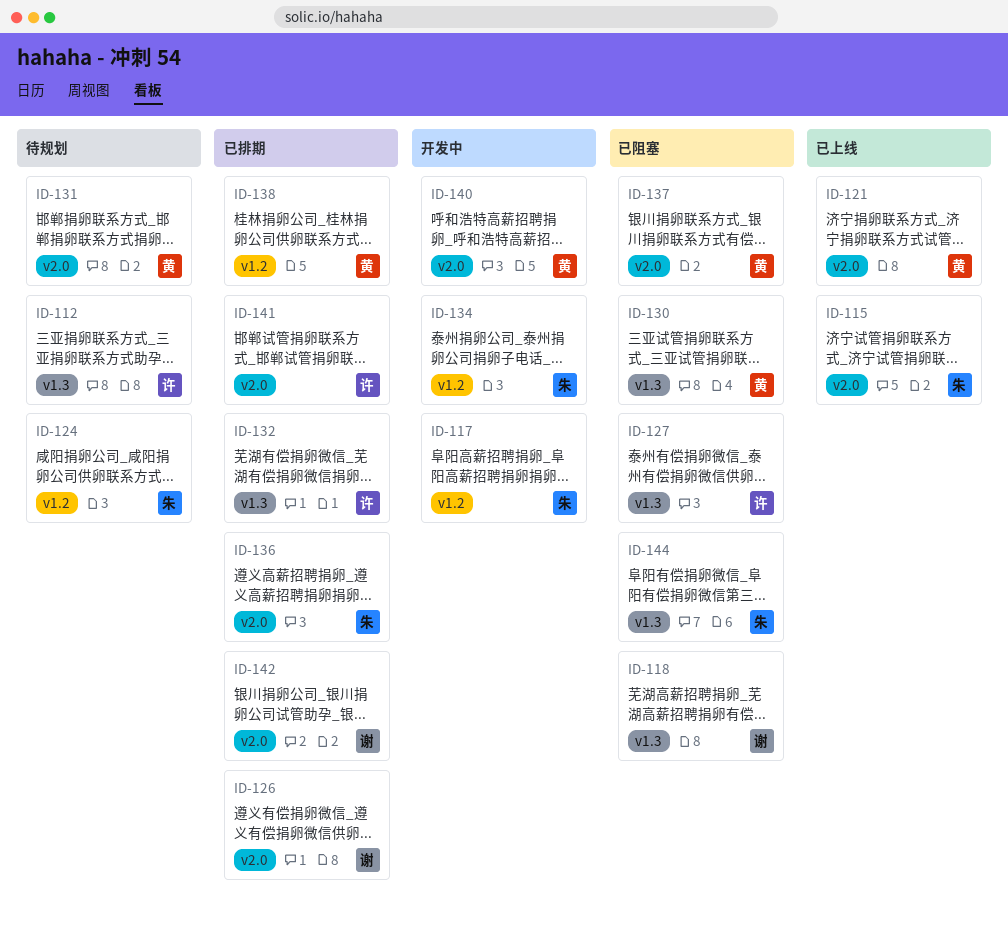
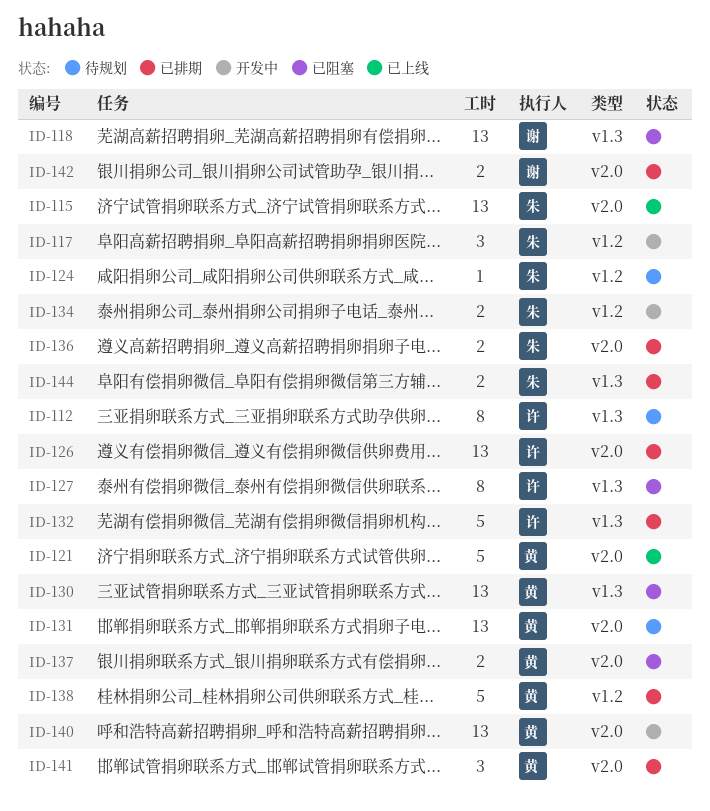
ID-126, owner: 谢 -> 许
ID-141, owner: 许 -> 黄
ID-144, status: 已阻塞 -> 已排期

